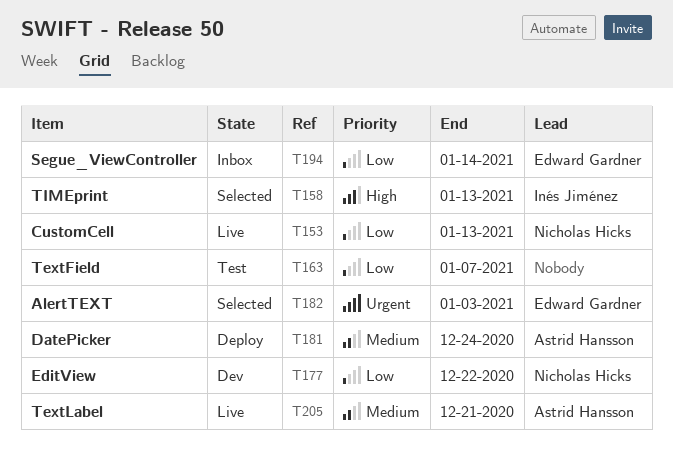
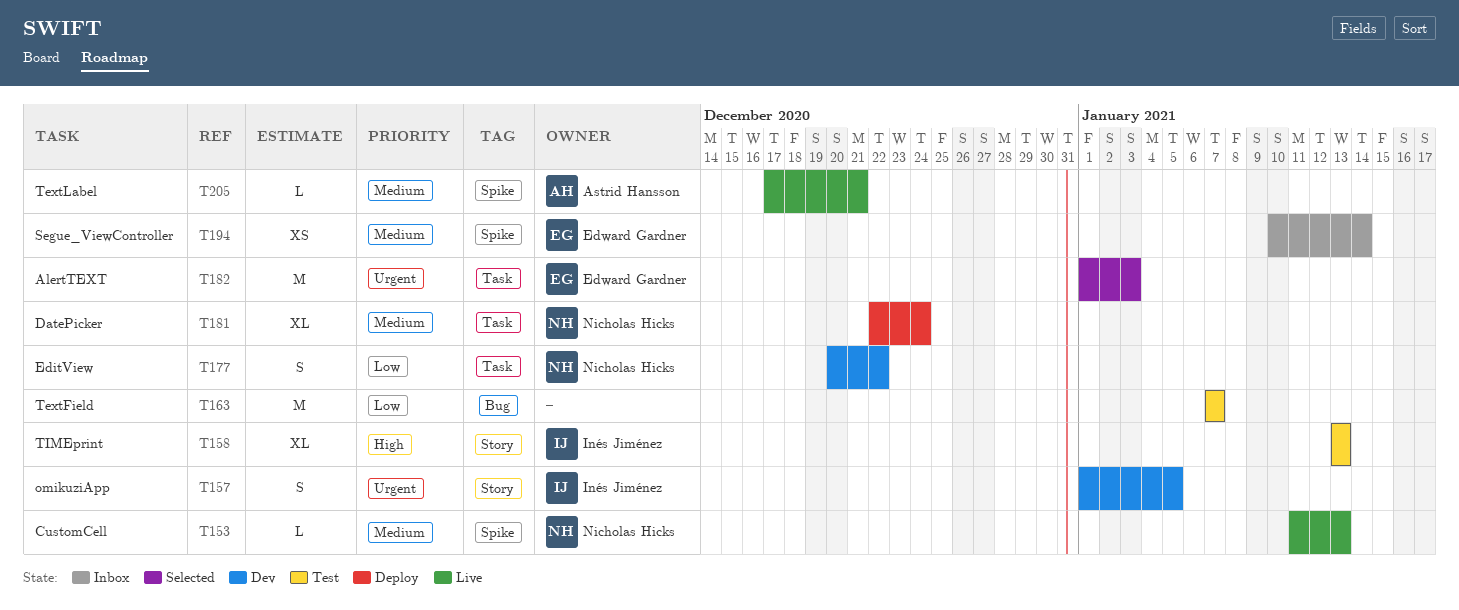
T153, priority: Low -> Medium
T157: none -> present
T158, status: Selected -> Test
T181, owner: Astrid Hansson -> Nicholas Hicks
T194, priority: Low -> Medium

